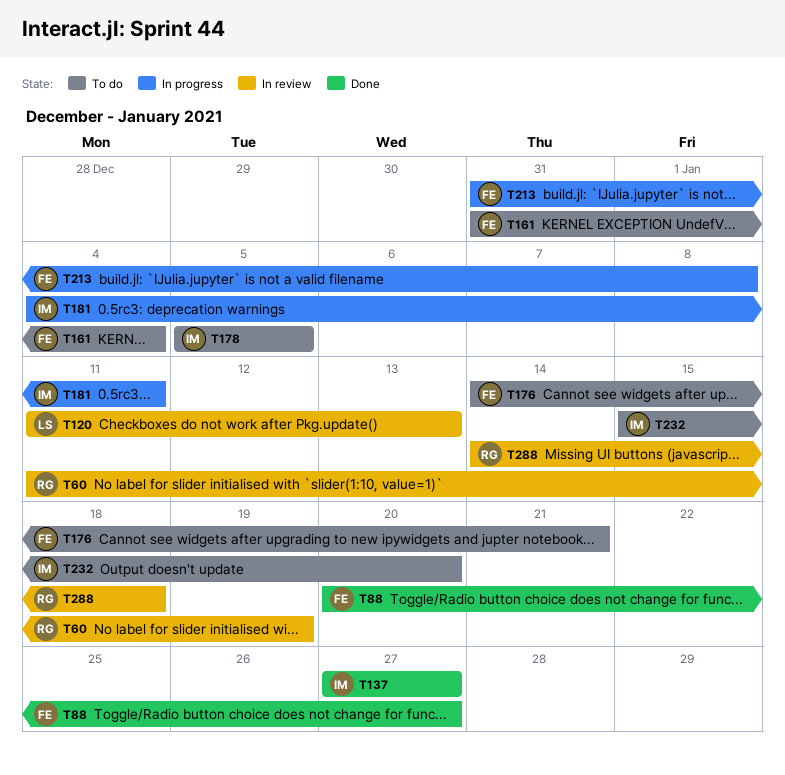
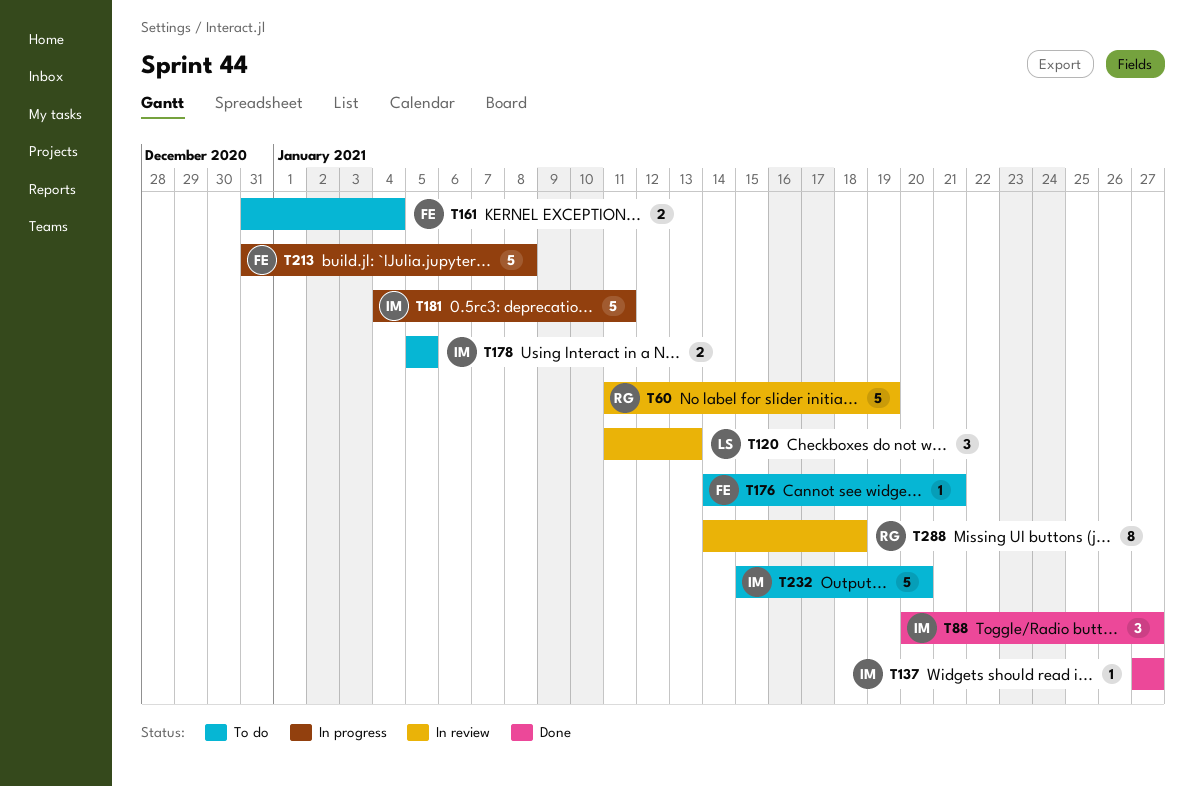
T88, owner: FE -> IM

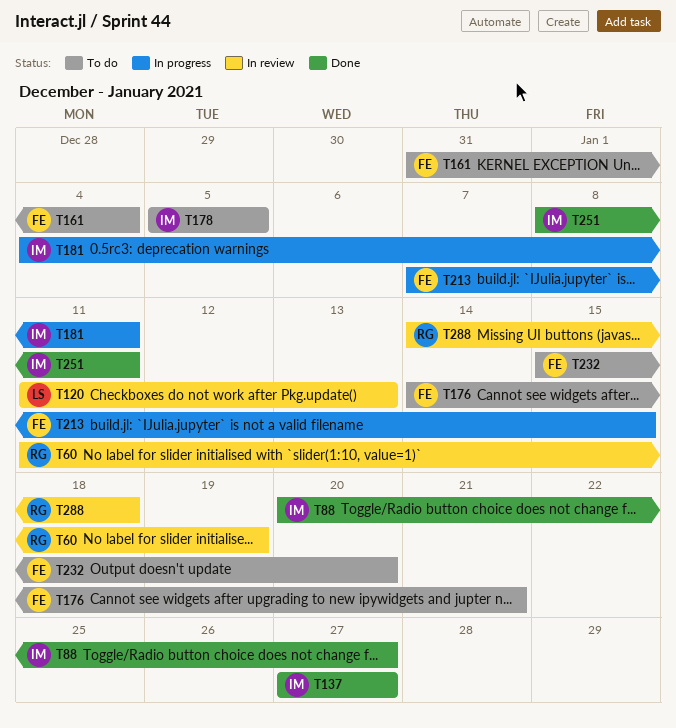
T213, start: Dec 31 -> Jan 7
T213, due: Jan 8 -> Jan 15
T232, owner: IM -> FE
T251: none -> present

